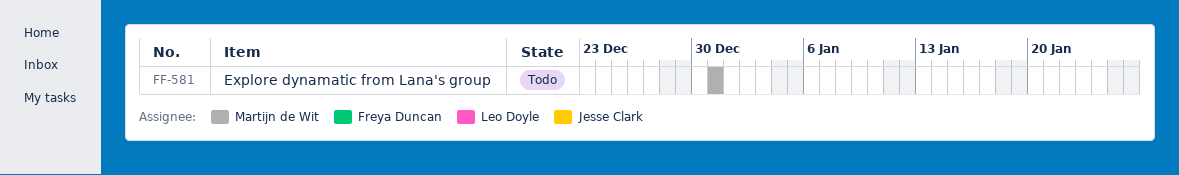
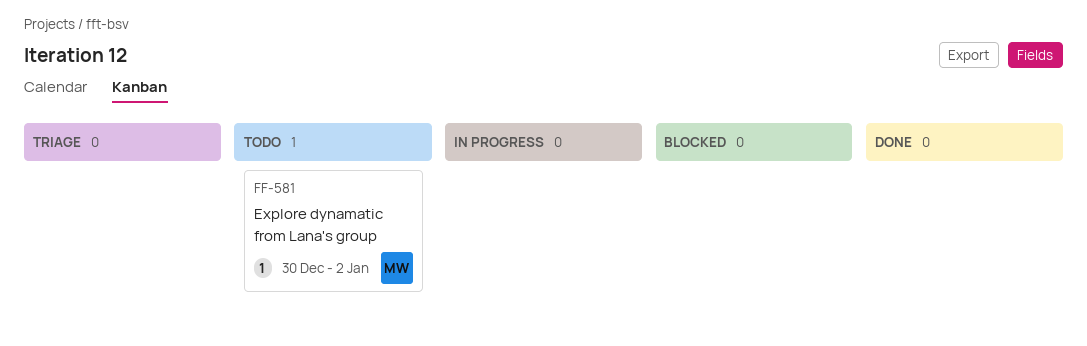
FF-581, start: Dec 31 -> Dec 30
FF-581, due: Dec 31 -> Jan 2

